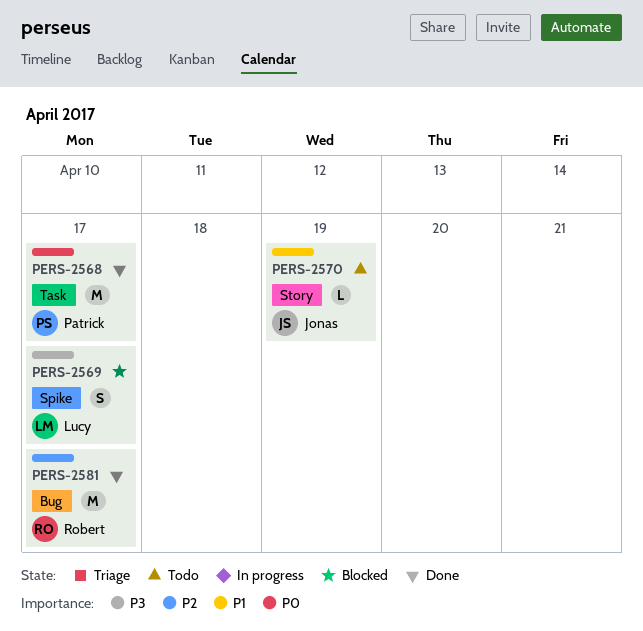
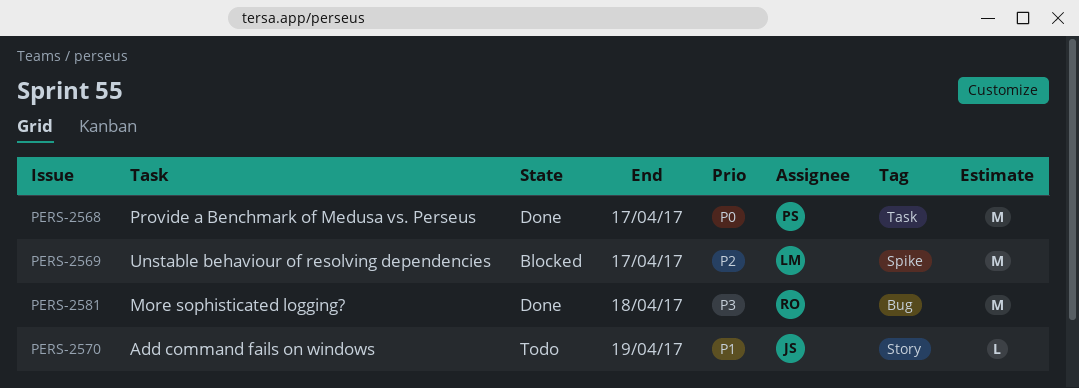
PERS-2569, priority: P3 -> P2
PERS-2569, estimate: S -> M
PERS-2581, priority: P2 -> P3
PERS-2581, due: Apr 17 -> Apr 18

